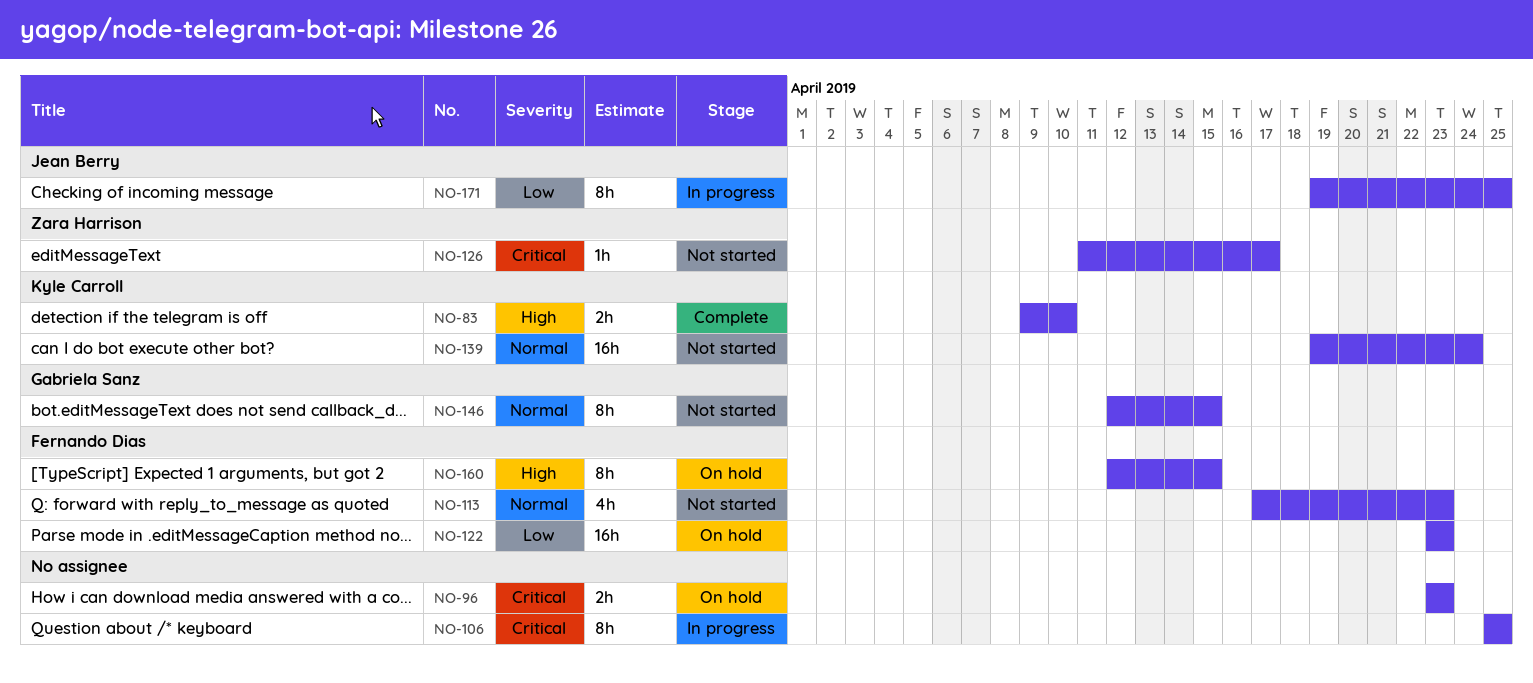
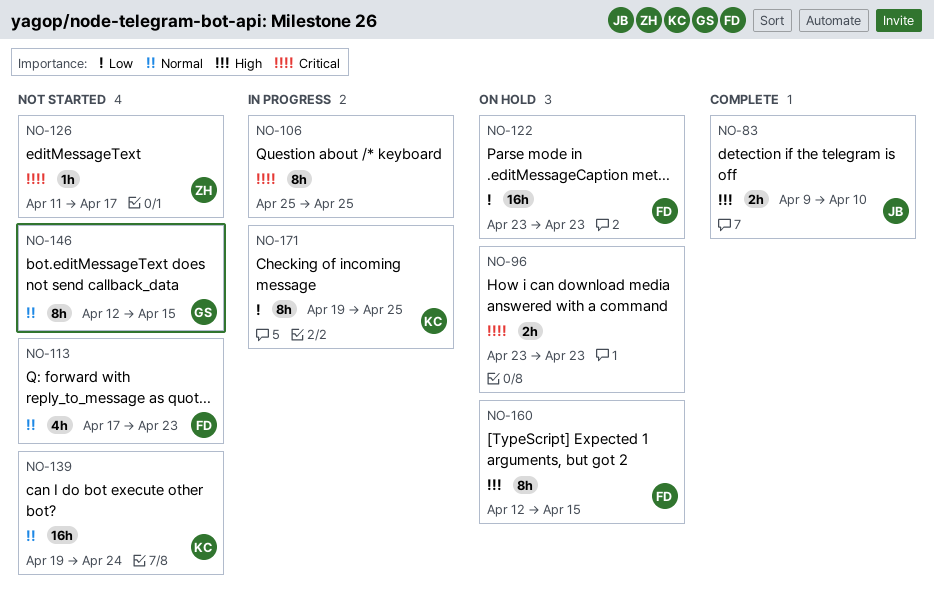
NO-83, owner: Kyle Carroll -> Jean Berry
NO-171, owner: Jean Berry -> Kyle Carroll

